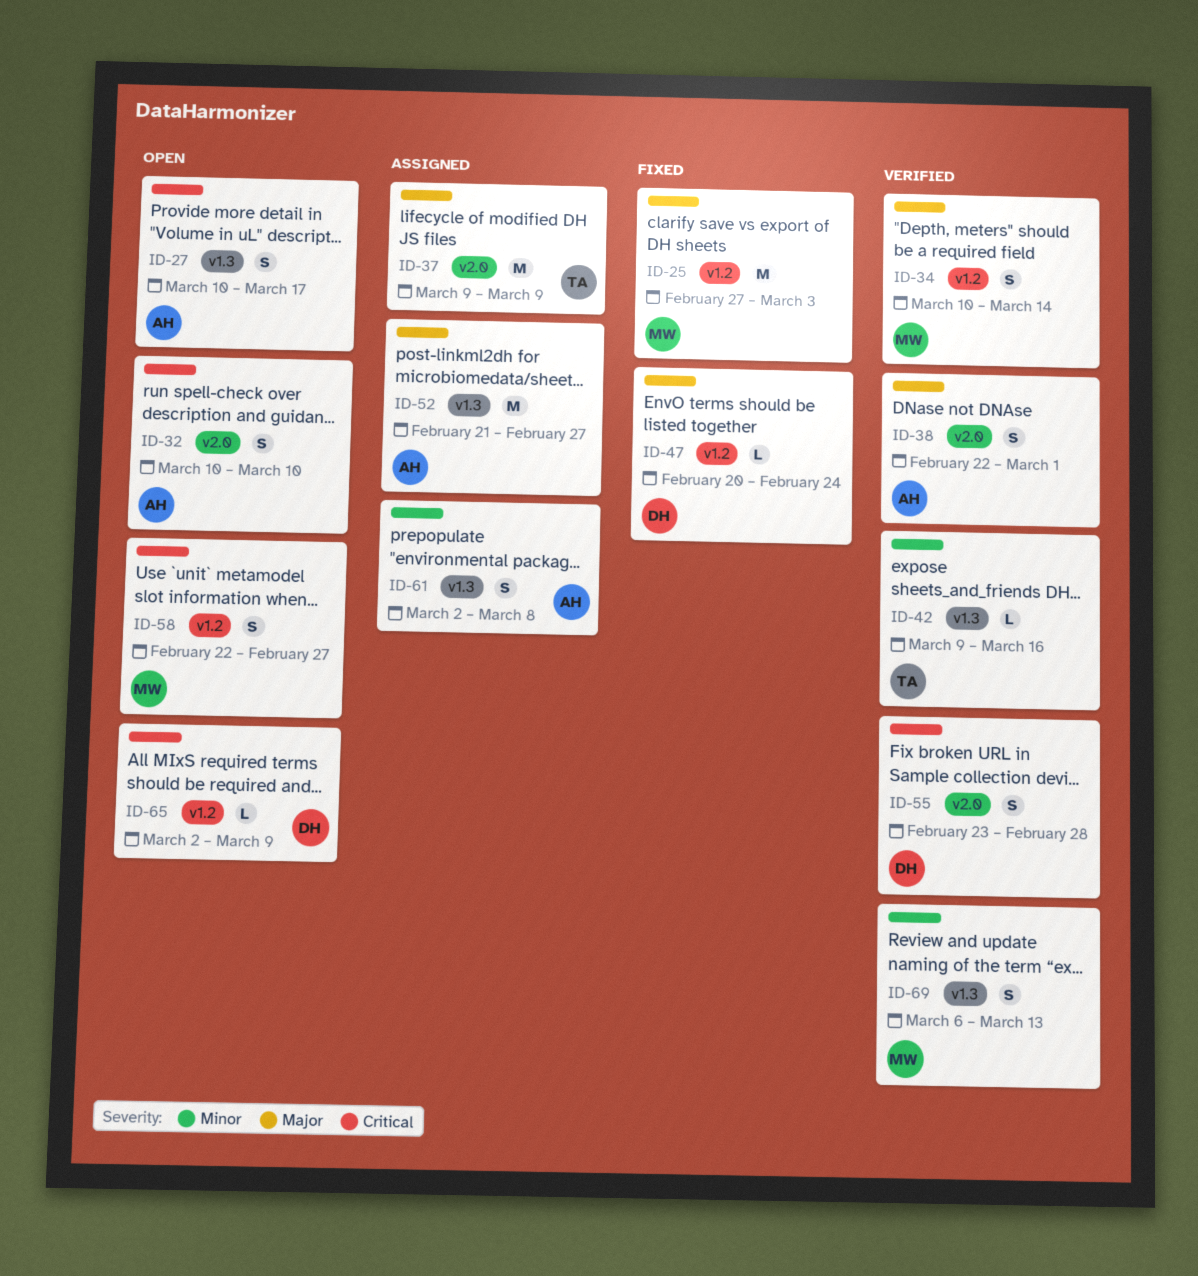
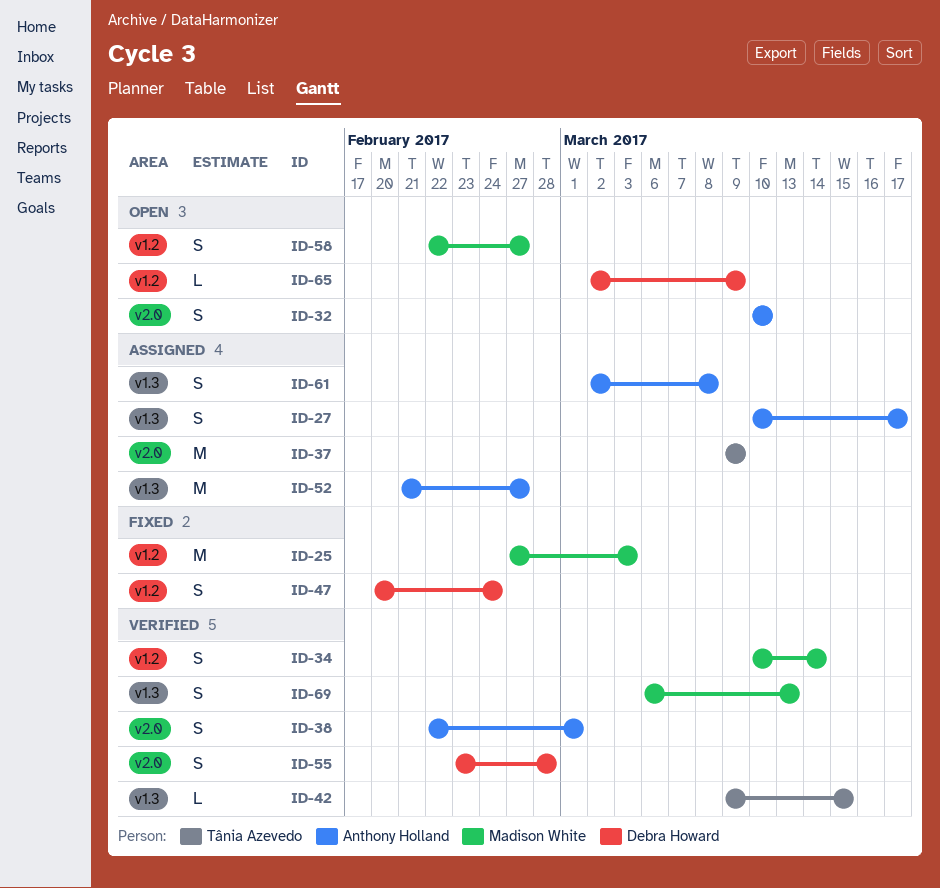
ID-27, status: Open -> Assigned
ID-42, due: Mar 16 -> Mar 15
ID-47, estimate: L -> S

